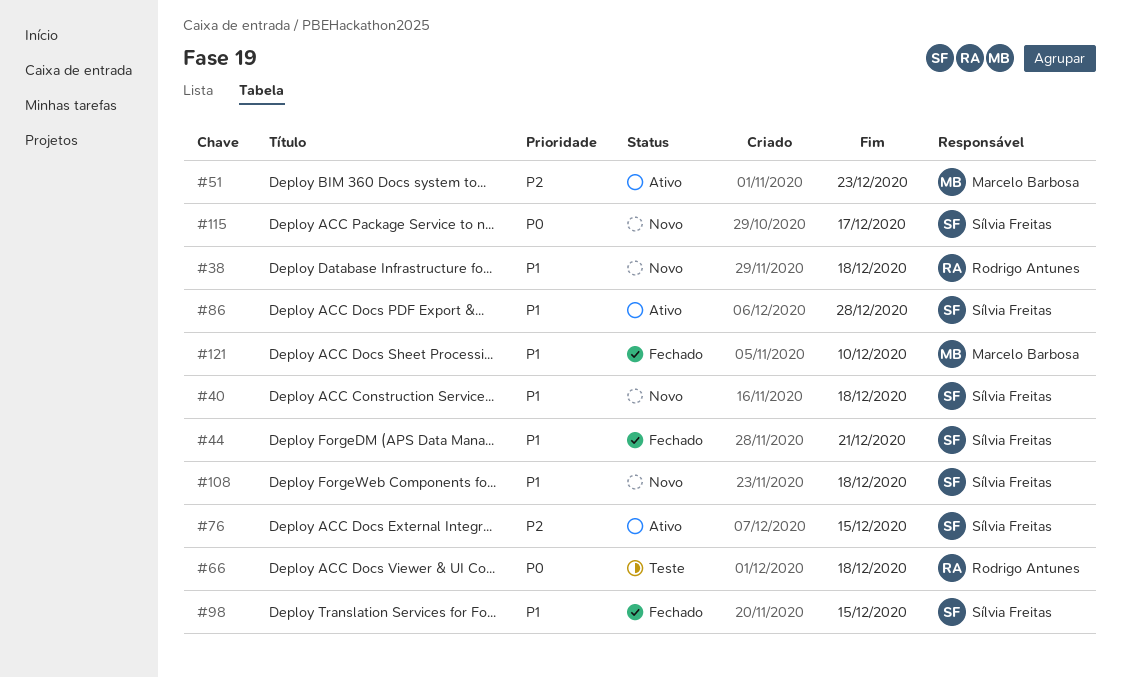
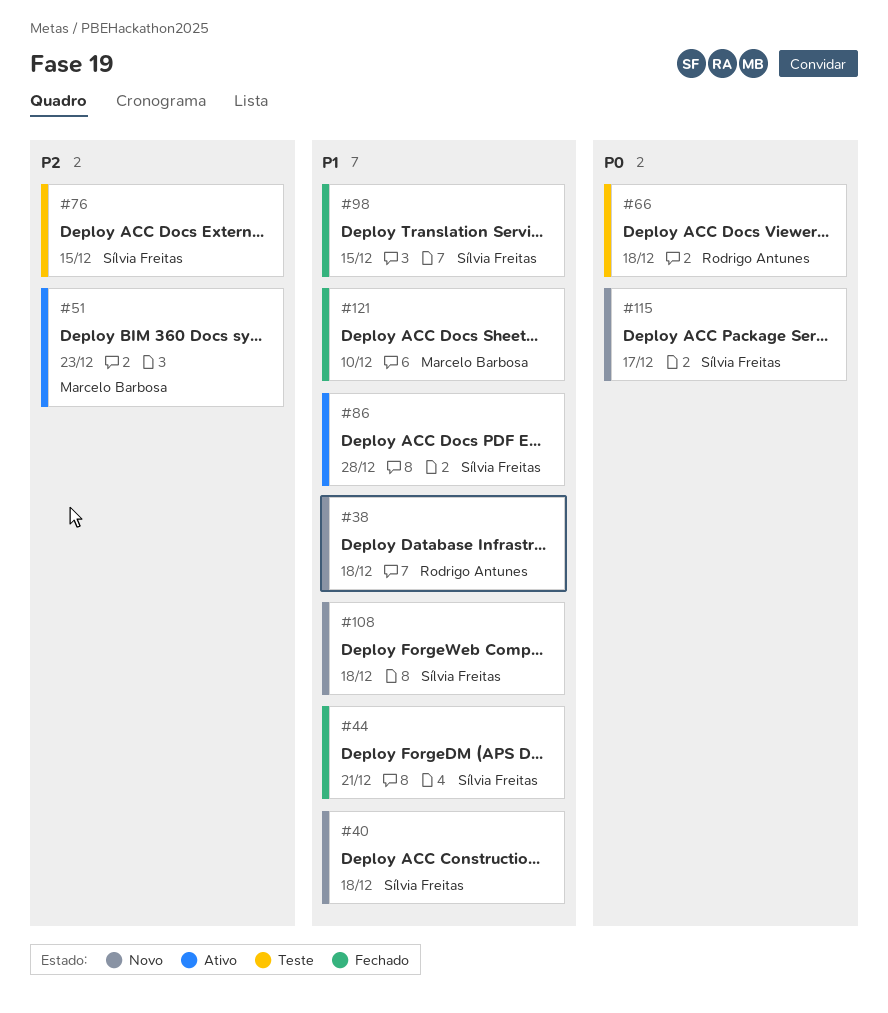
#76, status: Ativo -> Teste

